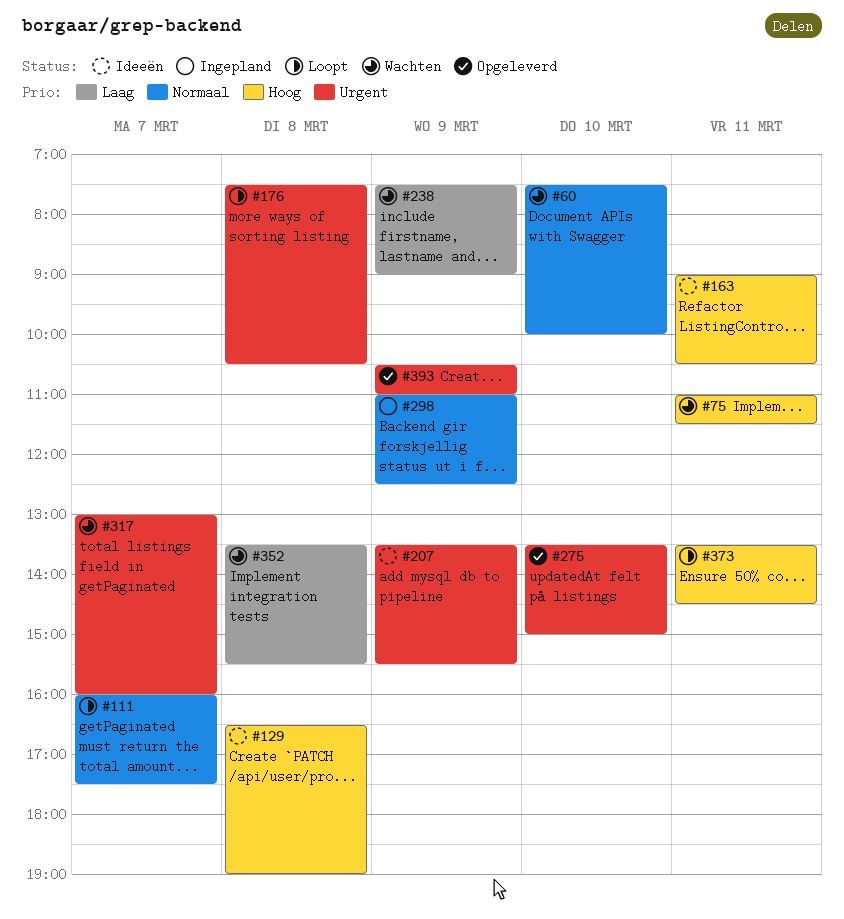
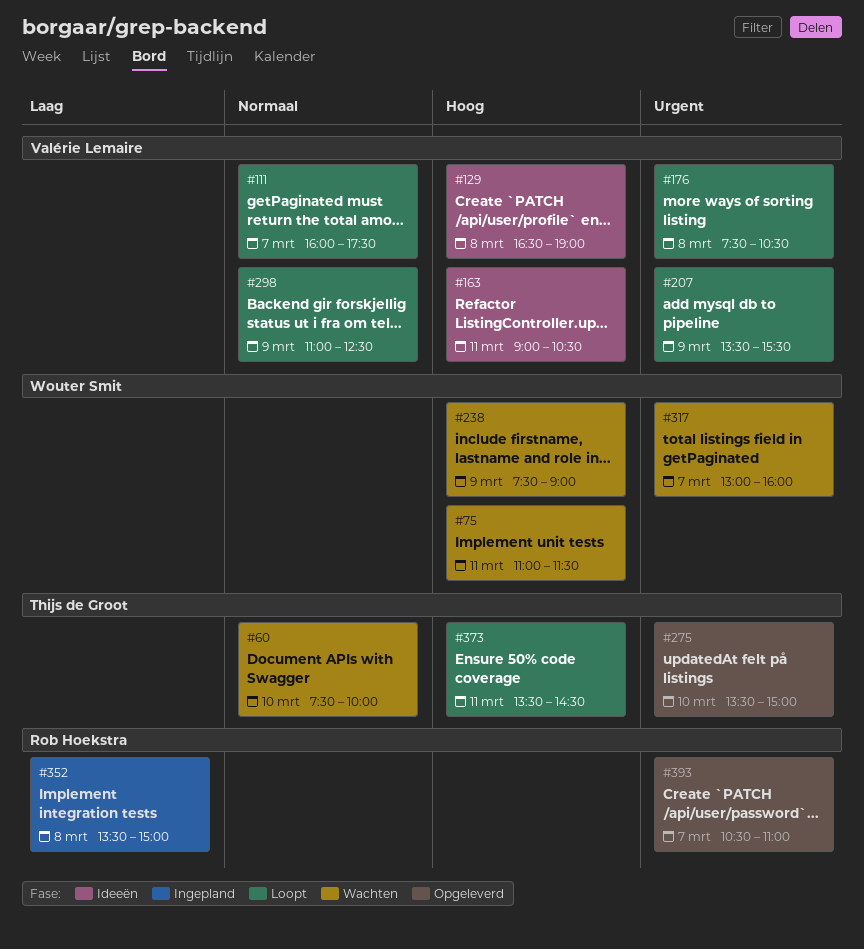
#207, status: Ideeën -> Loopt
#238, priority: Laag -> Hoog
#298, status: Ingepland -> Loopt
#352, status: Wachten -> Ingepland
#352, ends: 15:30 -> 15:00
#393, day: Mar 9 -> Mar 7

